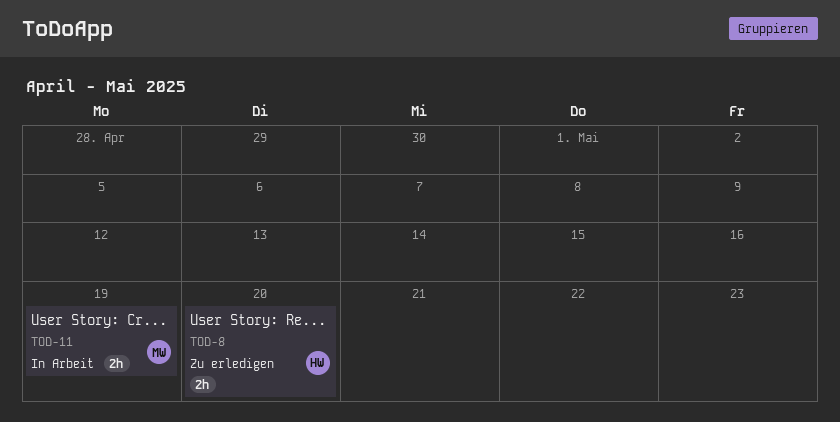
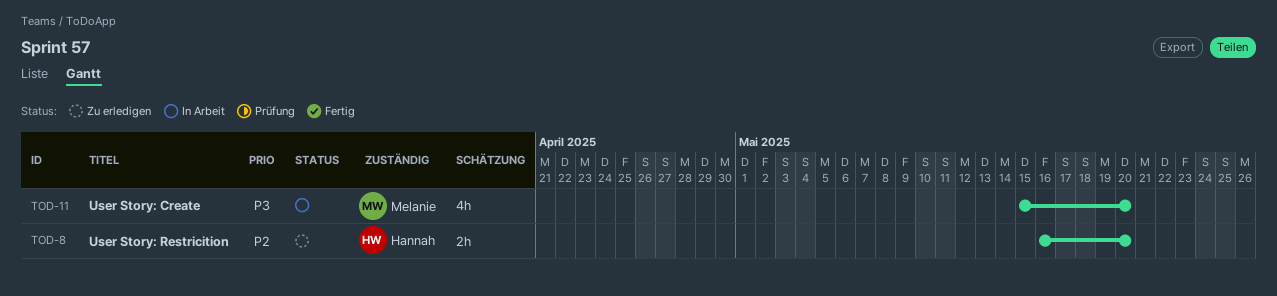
TOD-11, estimate: 2h -> 4h
TOD-11, due: May 19 -> May 20

